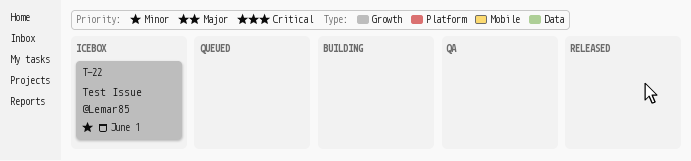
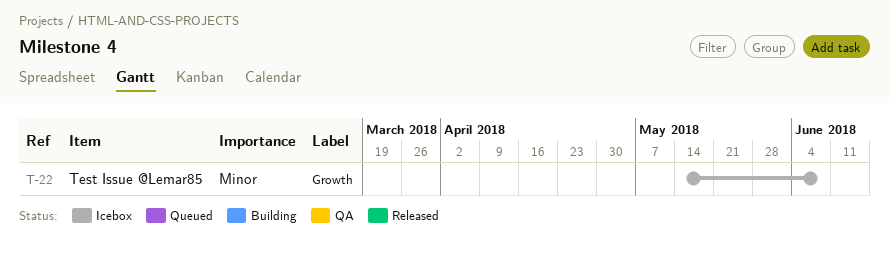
T-22, due: Jun 1 -> Jun 8

